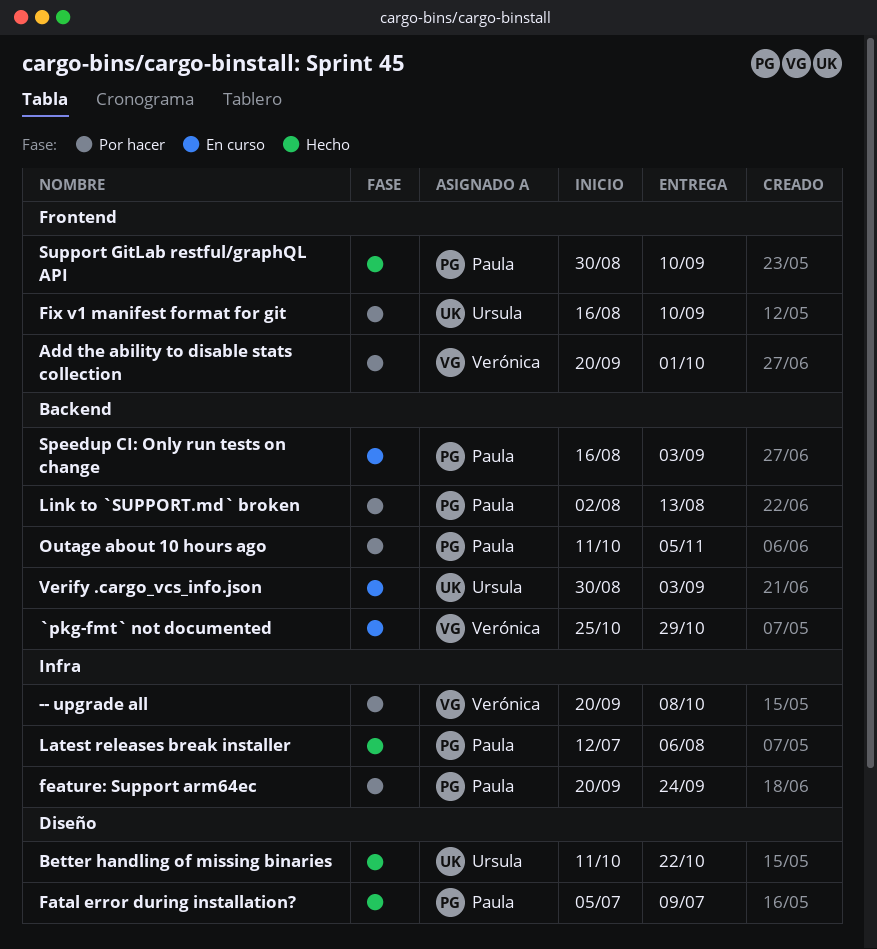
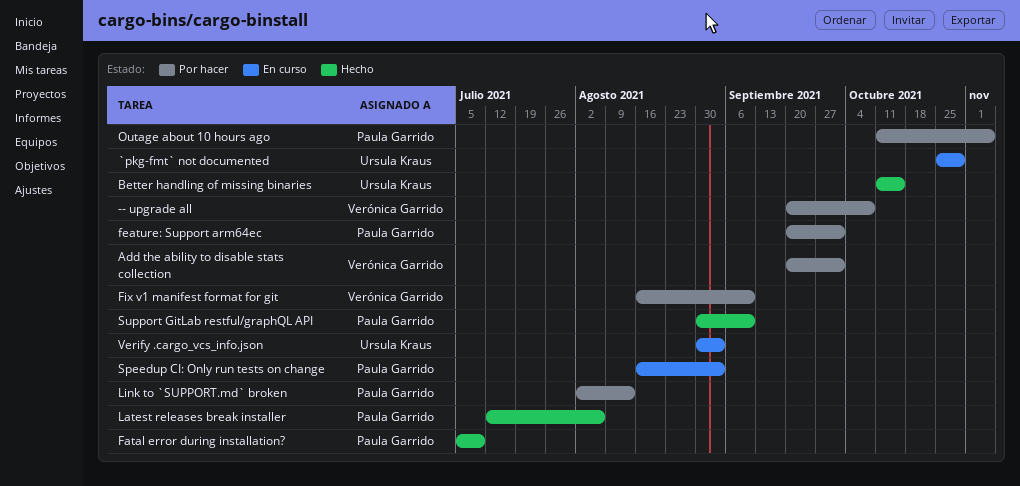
`pkg-fmt` not documented, owner: Verónica Garrido -> Ursula Kraus
Better handling of missing binaries, due: Oct 22 -> Oct 15
feature: Support arm64ec, due: Sep 24 -> Oct 1
Fix v1 manifest format for git, owner: Ursula Kraus -> Verónica Garrido

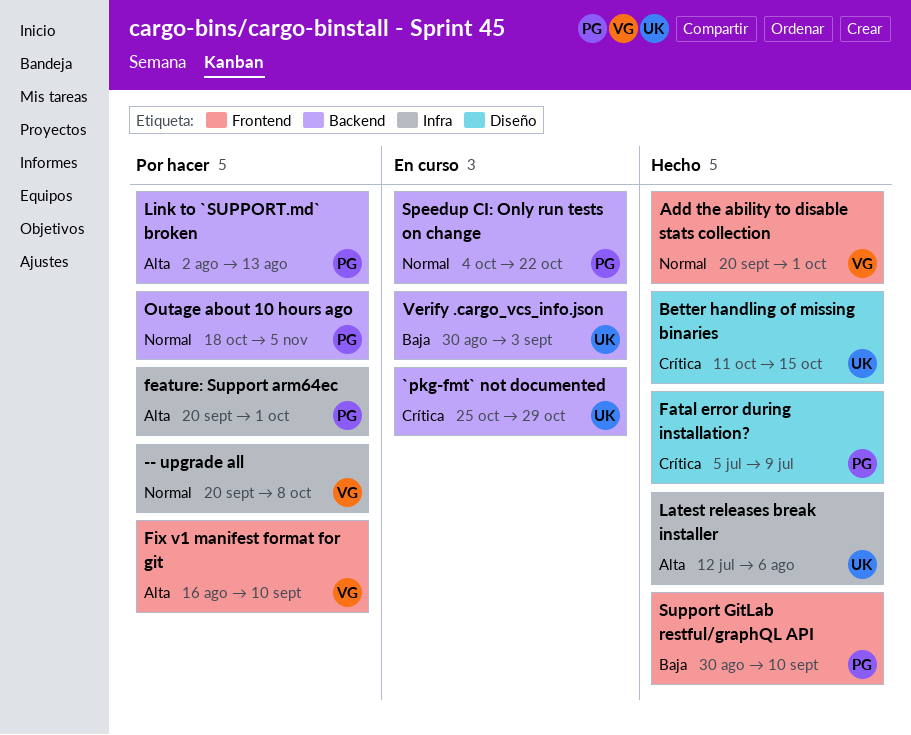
Add the ability to disable stats collection, status: Por hacer -> Hecho
Latest releases break installer, owner: Paula Garrido -> Ursula Kraus
Outage about 10 hours ago, start: Oct 11 -> Oct 18
Speedup CI: Only run tests on change, start: Aug 16 -> Oct 4
Speedup CI: Only run tests on change, due: Sep 3 -> Oct 22

